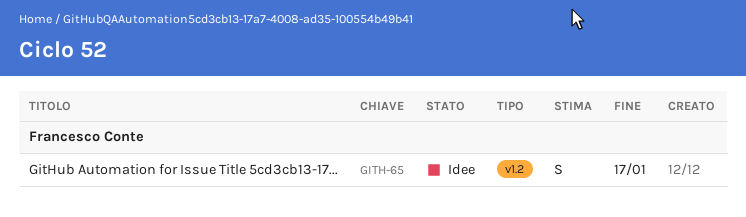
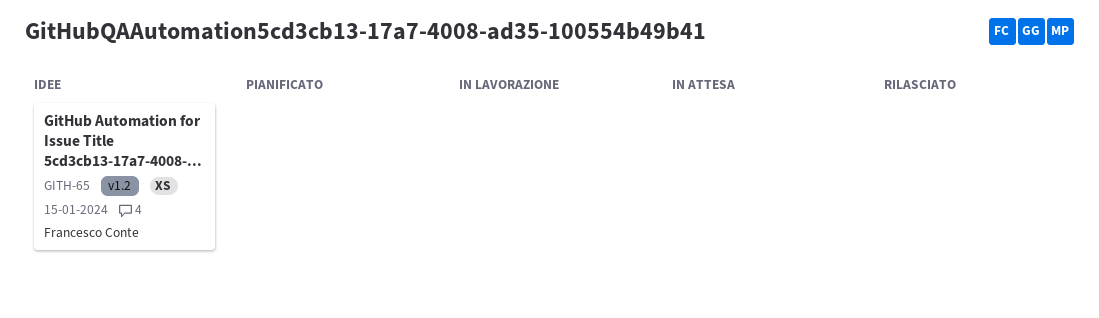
GITH-65, estimate: S -> XS
GITH-65, due: Jan 17 -> Jan 15

